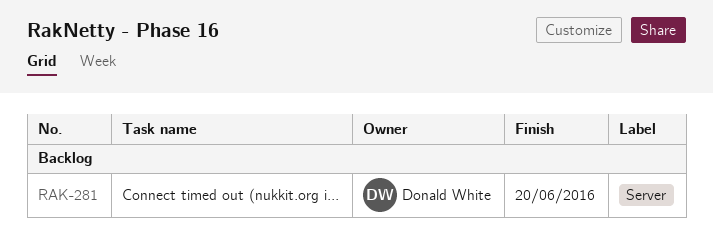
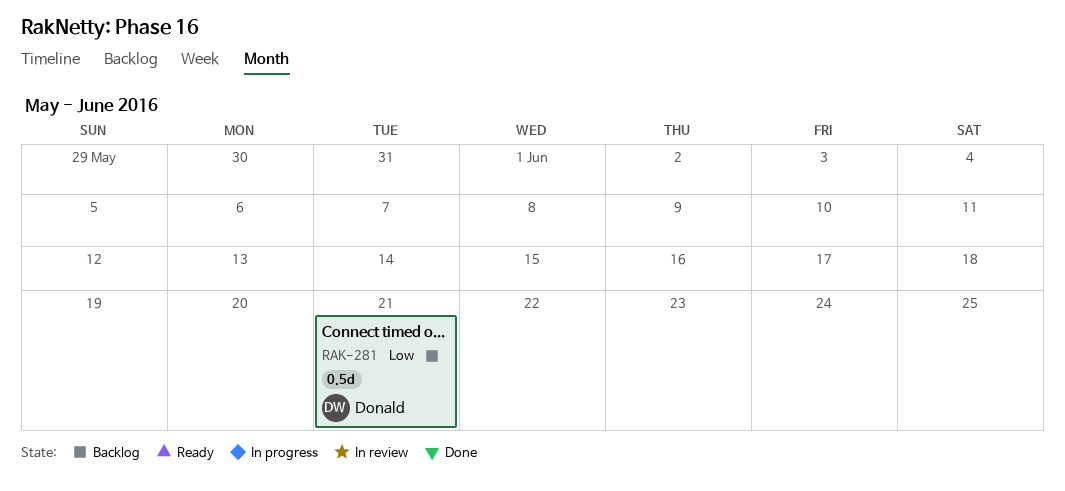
RAK-281, due: Jun 20 -> Jun 21

